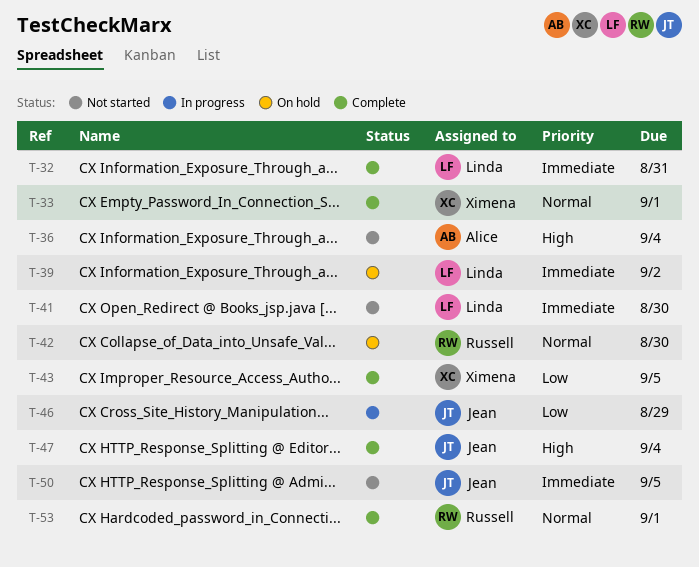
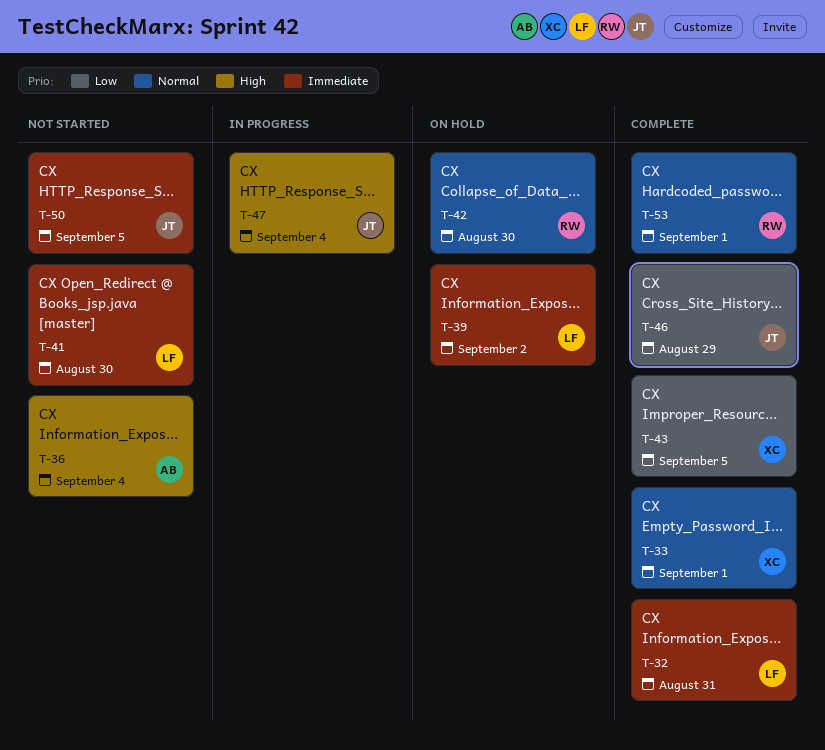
T-46, status: In progress -> Complete
T-47, status: Complete -> In progress

